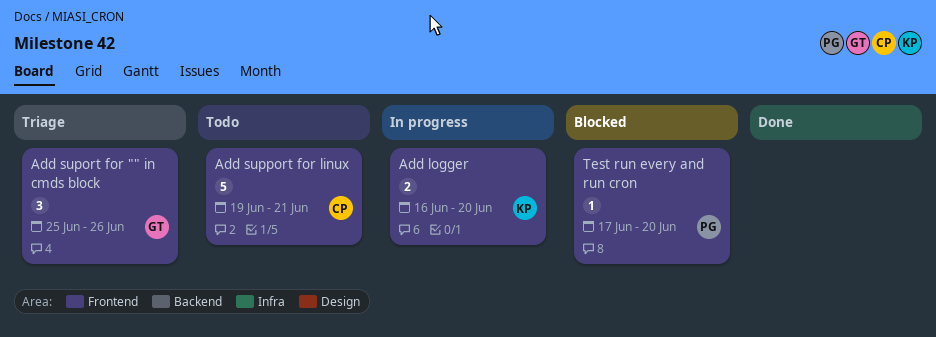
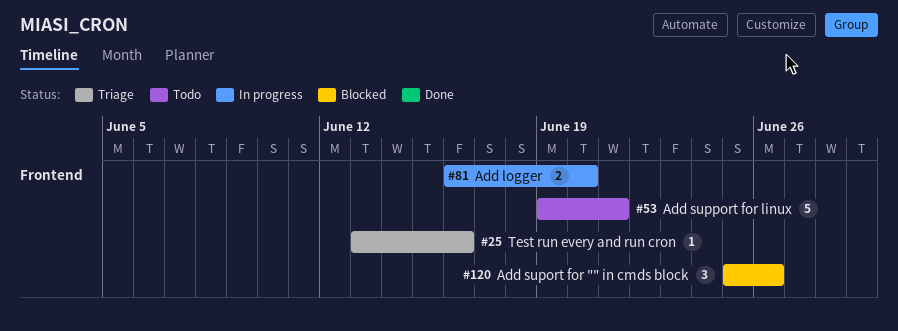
Add suport for "" in cmds block, status: Triage -> Blocked
Test run every and run cron, status: Blocked -> Triage
Test run every and run cron, start: Jun 17 -> Jun 13
Test run every and run cron, due: Jun 20 -> Jun 16

